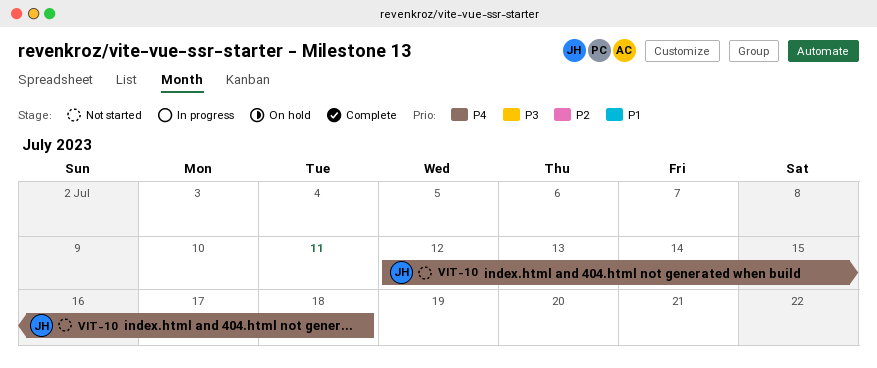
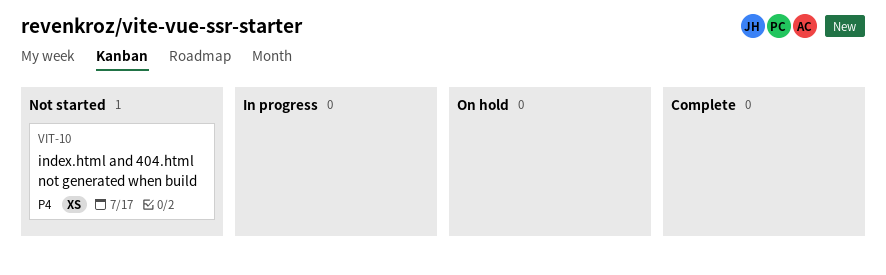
VIT-10, due: Jul 18 -> Jul 17

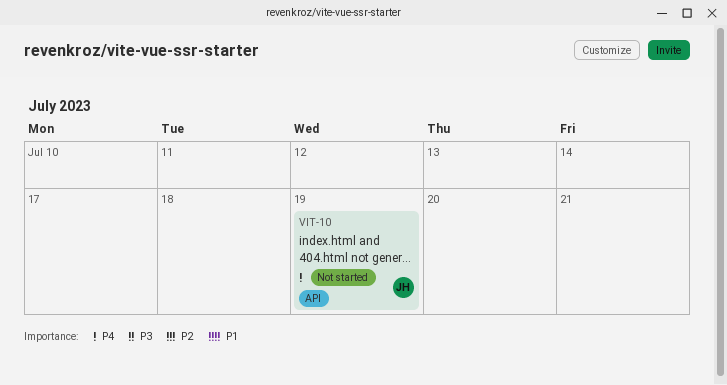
VIT-10, due: Jul 17 -> Jul 19

